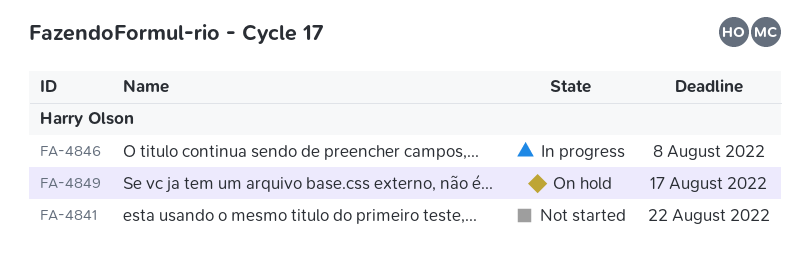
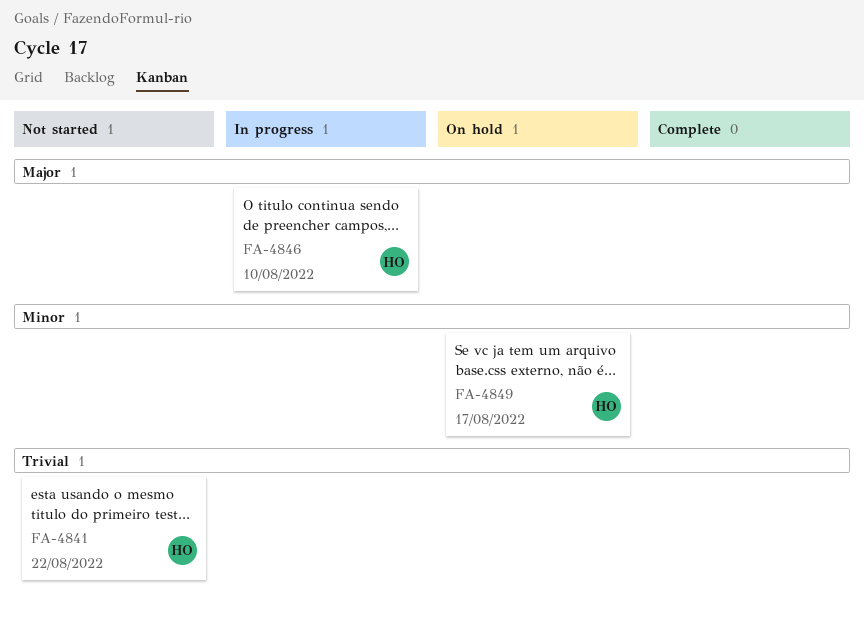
FA-4846, due: Aug 8 -> Aug 10

